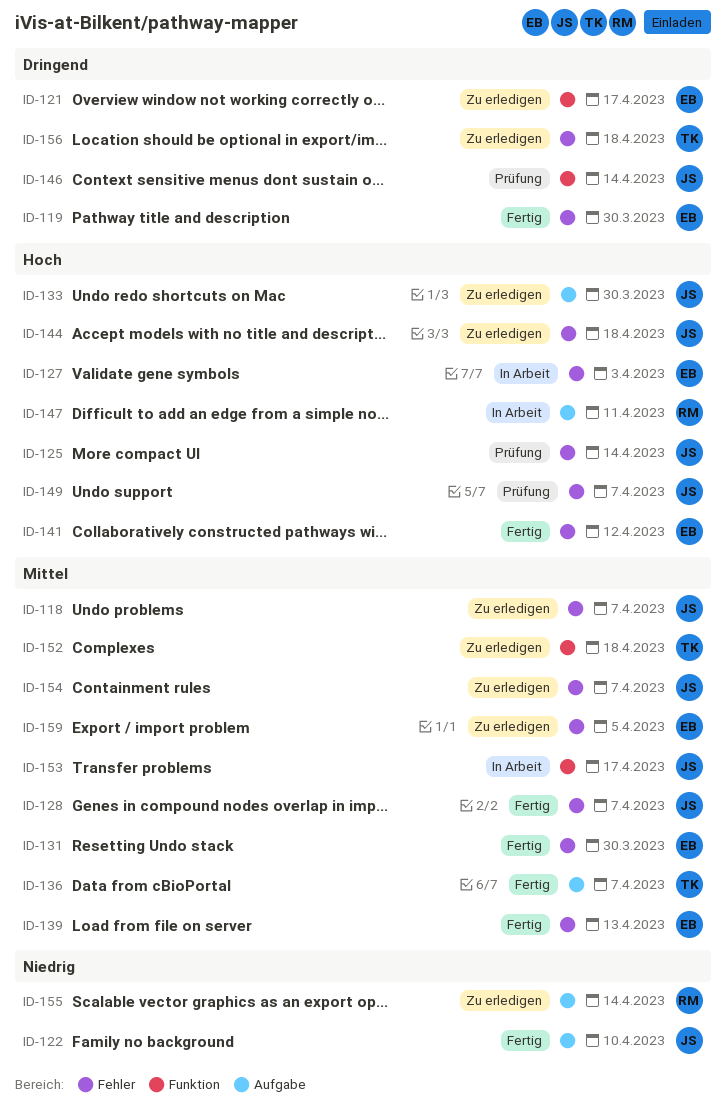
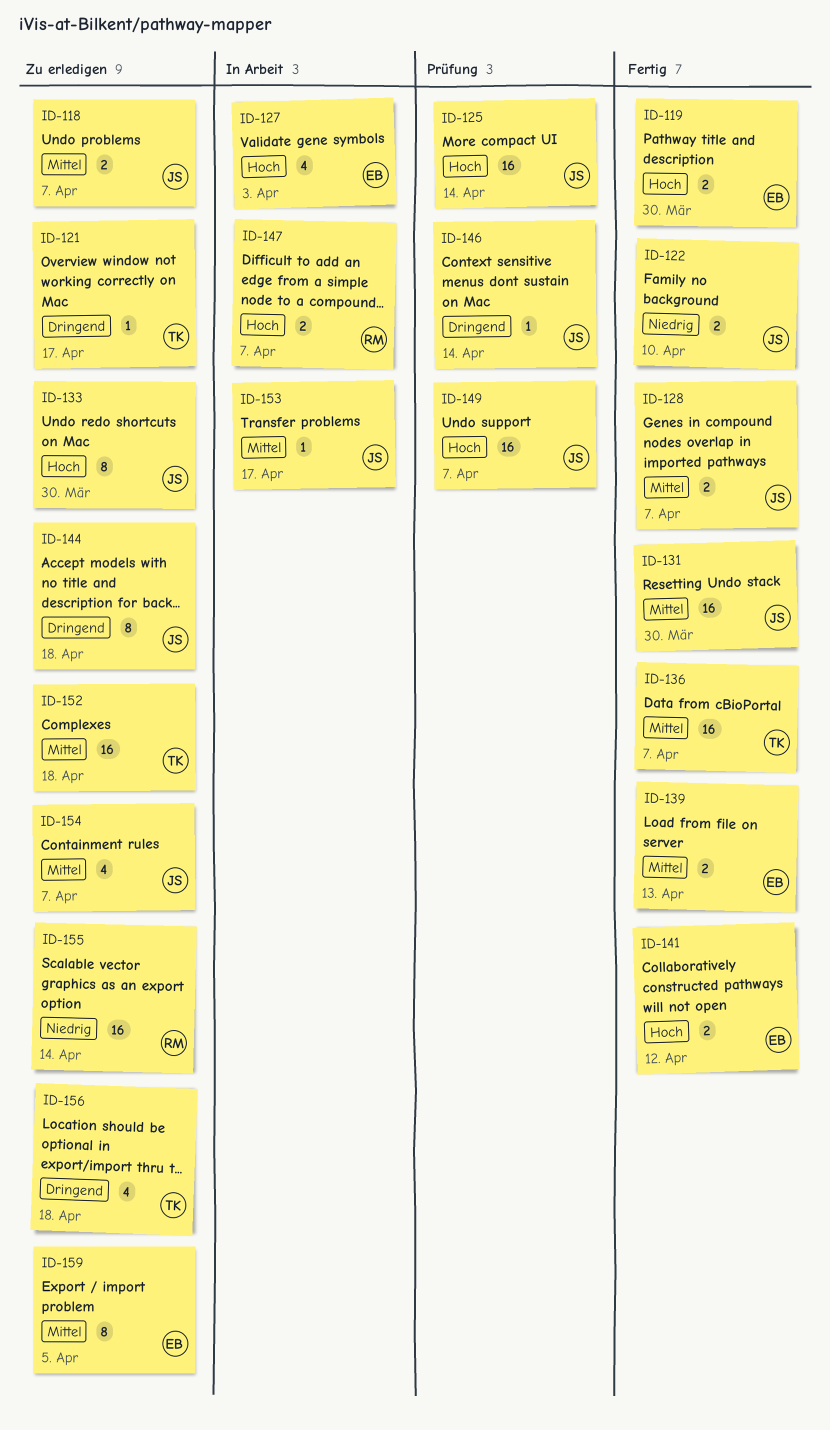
ID-119, priority: Dringend -> Hoch
ID-121, owner: EB -> TK
ID-131, owner: EB -> JS
ID-144, priority: Hoch -> Dringend
ID-147, due: Apr 11 -> Apr 7

